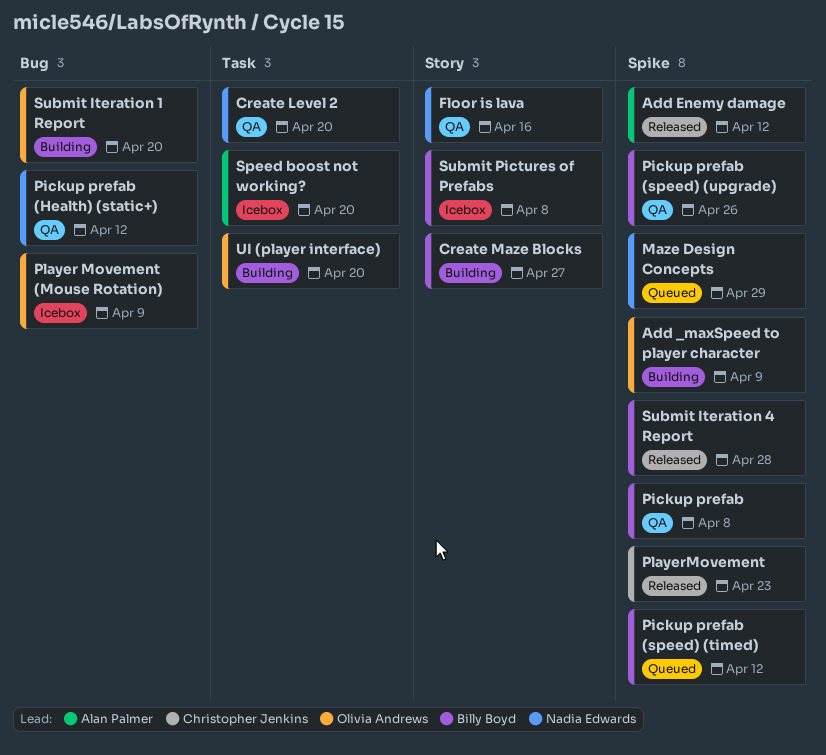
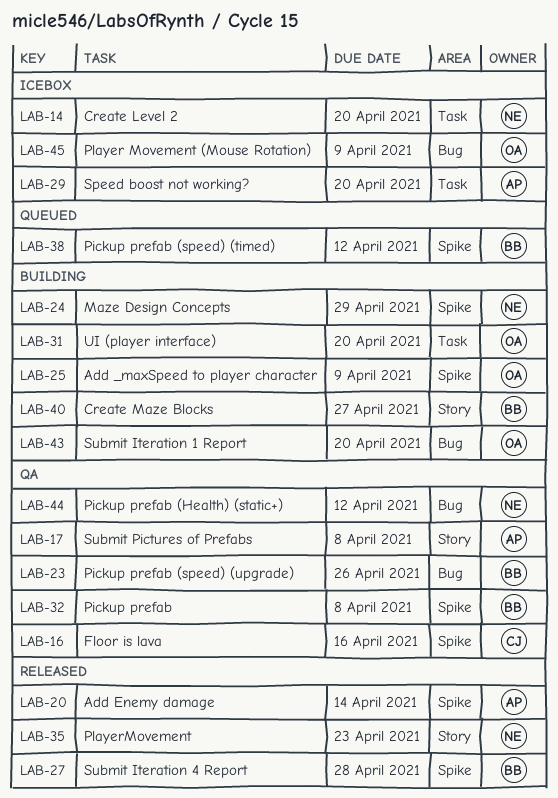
Add Enemy damage, due: Apr 12 -> Apr 14
Create Level 2, status: QA -> Icebox
Floor is lava, owner: Nadia Edwards -> Christopher Jenkins
Floor is lava, label: Story -> Spike
Maze Design Concepts, status: Queued -> Building
Pickup prefab (speed) (upgrade), label: Spike -> Bug
PlayerMovement, owner: Christopher Jenkins -> Nadia Edwards
PlayerMovement, label: Spike -> Story
Submit Pictures of Prefabs, status: Icebox -> QA
Submit Pictures of Prefabs, owner: Billy Boyd -> Alan Palmer

